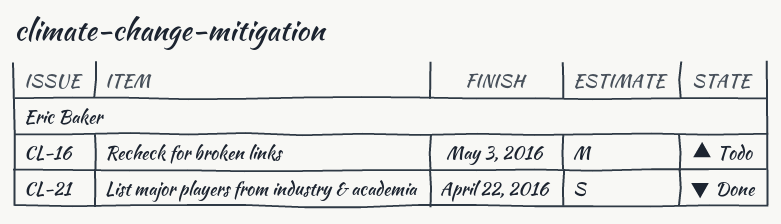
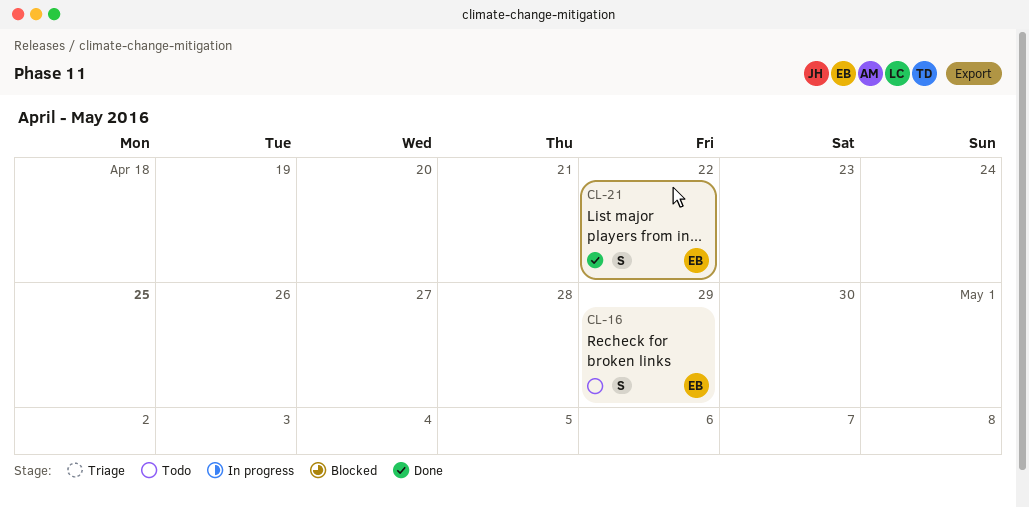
CL-16, estimate: M -> S
CL-16, due: May 3 -> Apr 29

